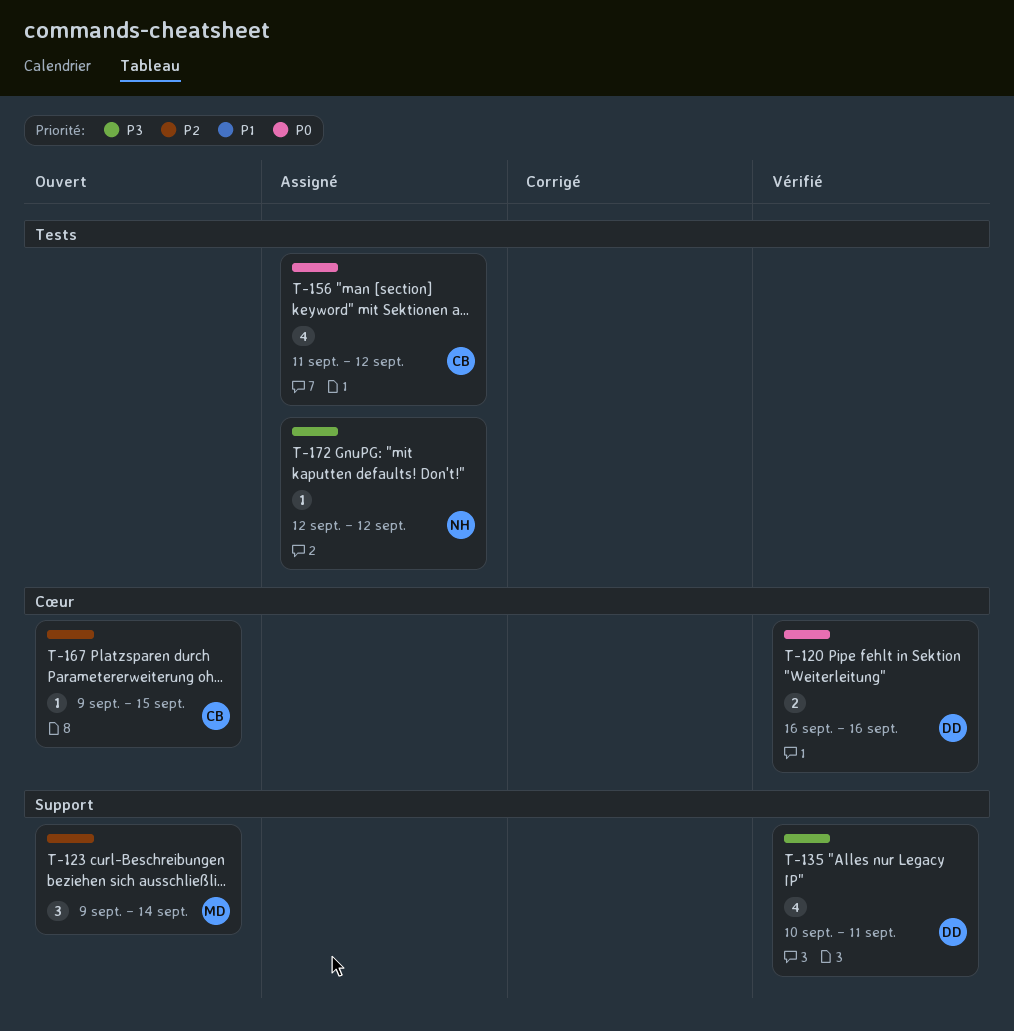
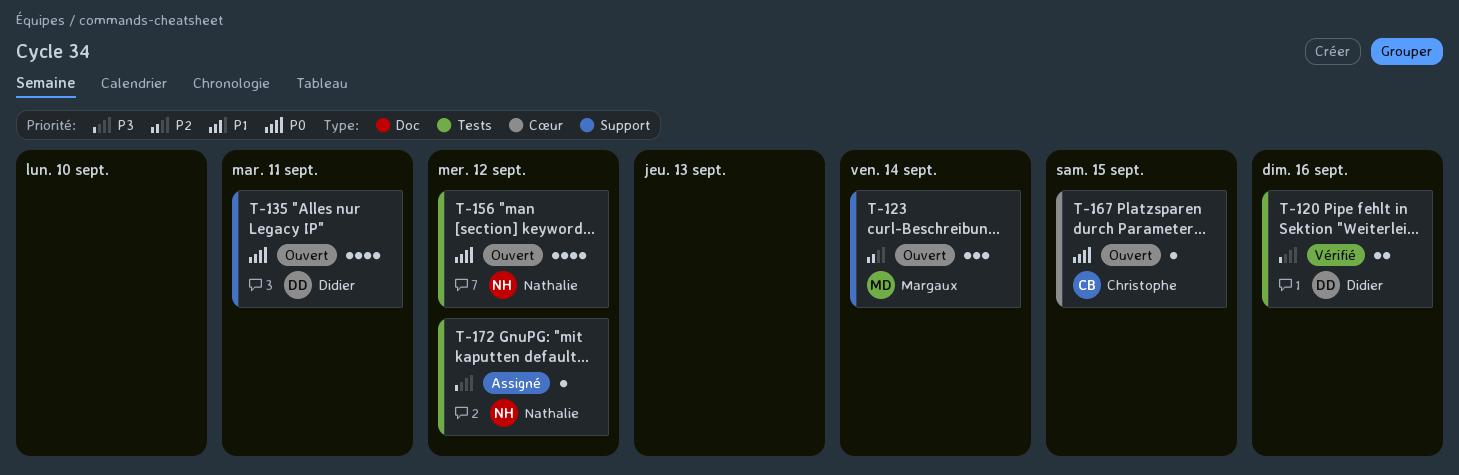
T-120, priority: P0 -> P3
T-120, label: Cœur -> Tests
T-135, status: Vérifié -> Ouvert
T-135, priority: P3 -> P0
T-156, status: Assigné -> Ouvert
T-156, owner: Christophe -> Nathalie
T-167, priority: P2 -> P0

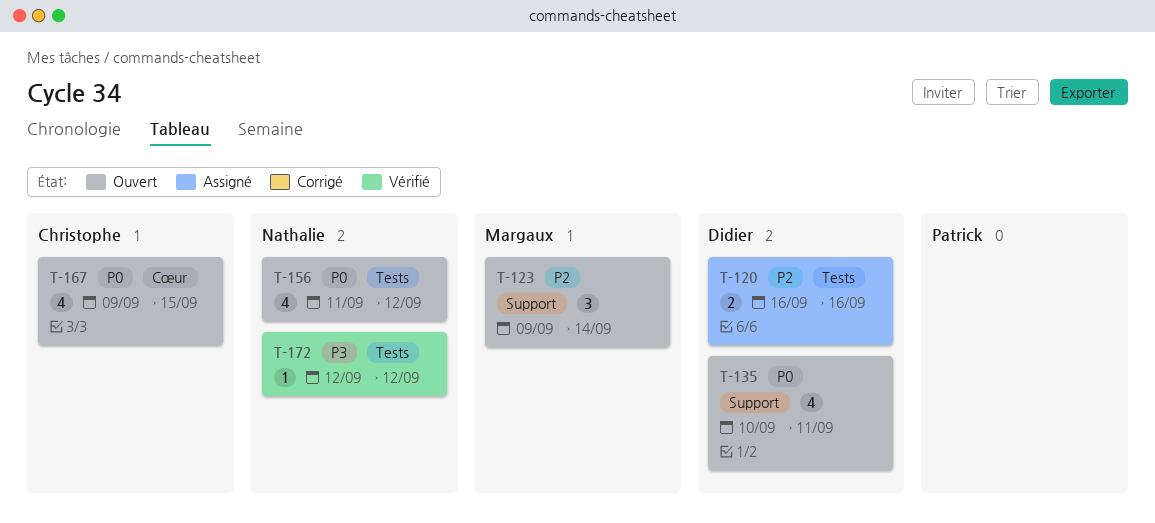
T-120, status: Vérifié -> Assigné
T-120, priority: P3 -> P2
T-167, estimate: 1 -> 4
T-172, status: Assigné -> Vérifié

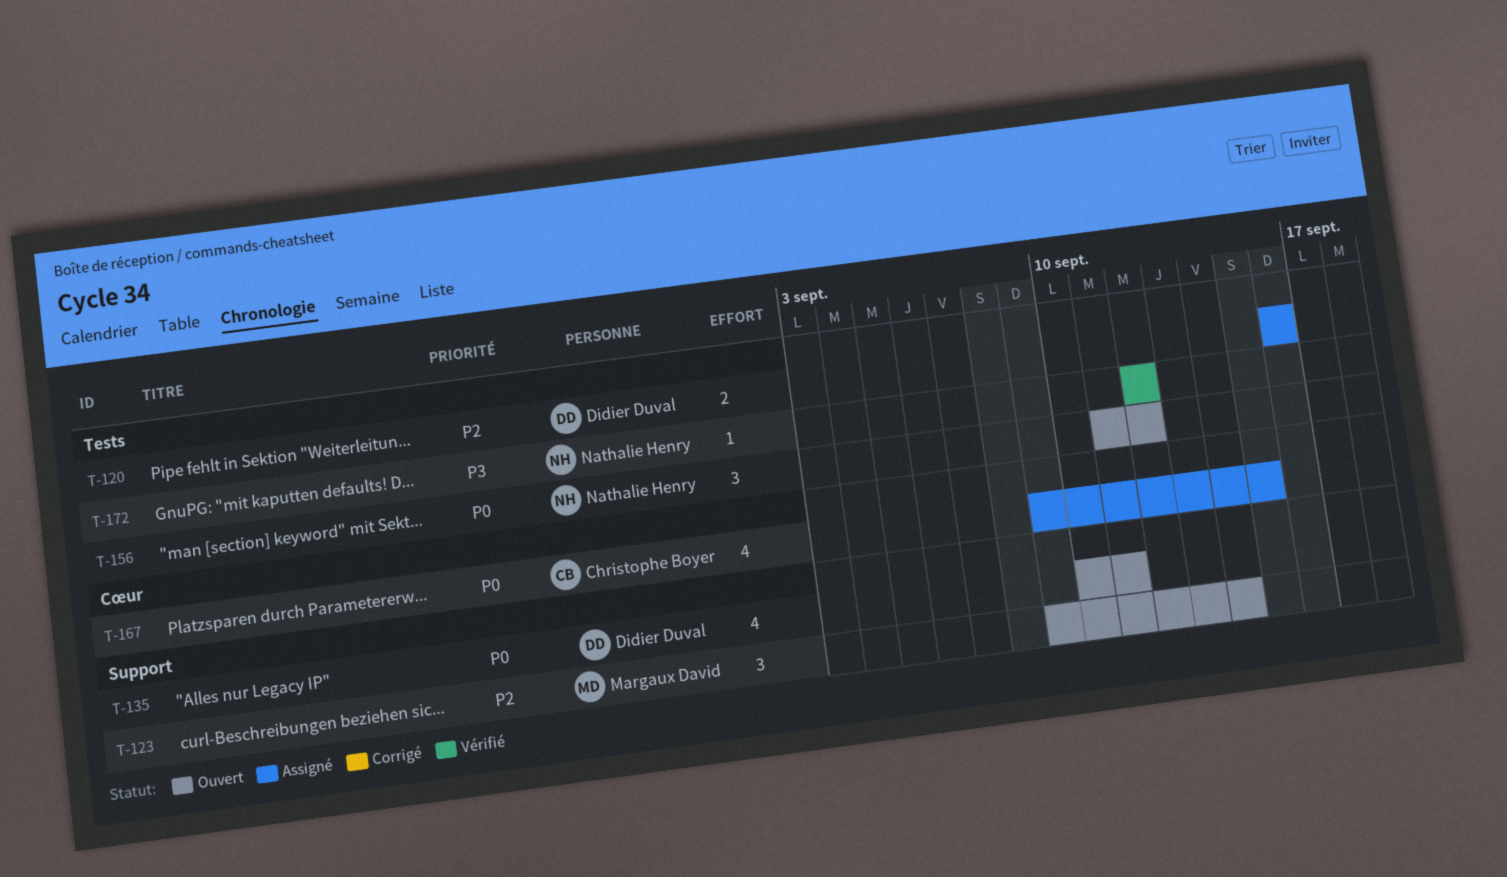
T-156, estimate: 4 -> 3
T-167, status: Ouvert -> Assigné

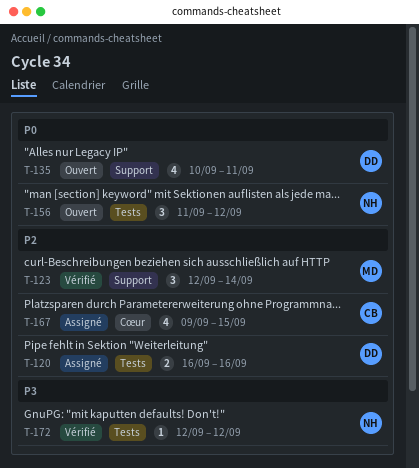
T-123, status: Ouvert -> Vérifié
T-123, start: Sep 9 -> Sep 12
T-167, priority: P0 -> P2

